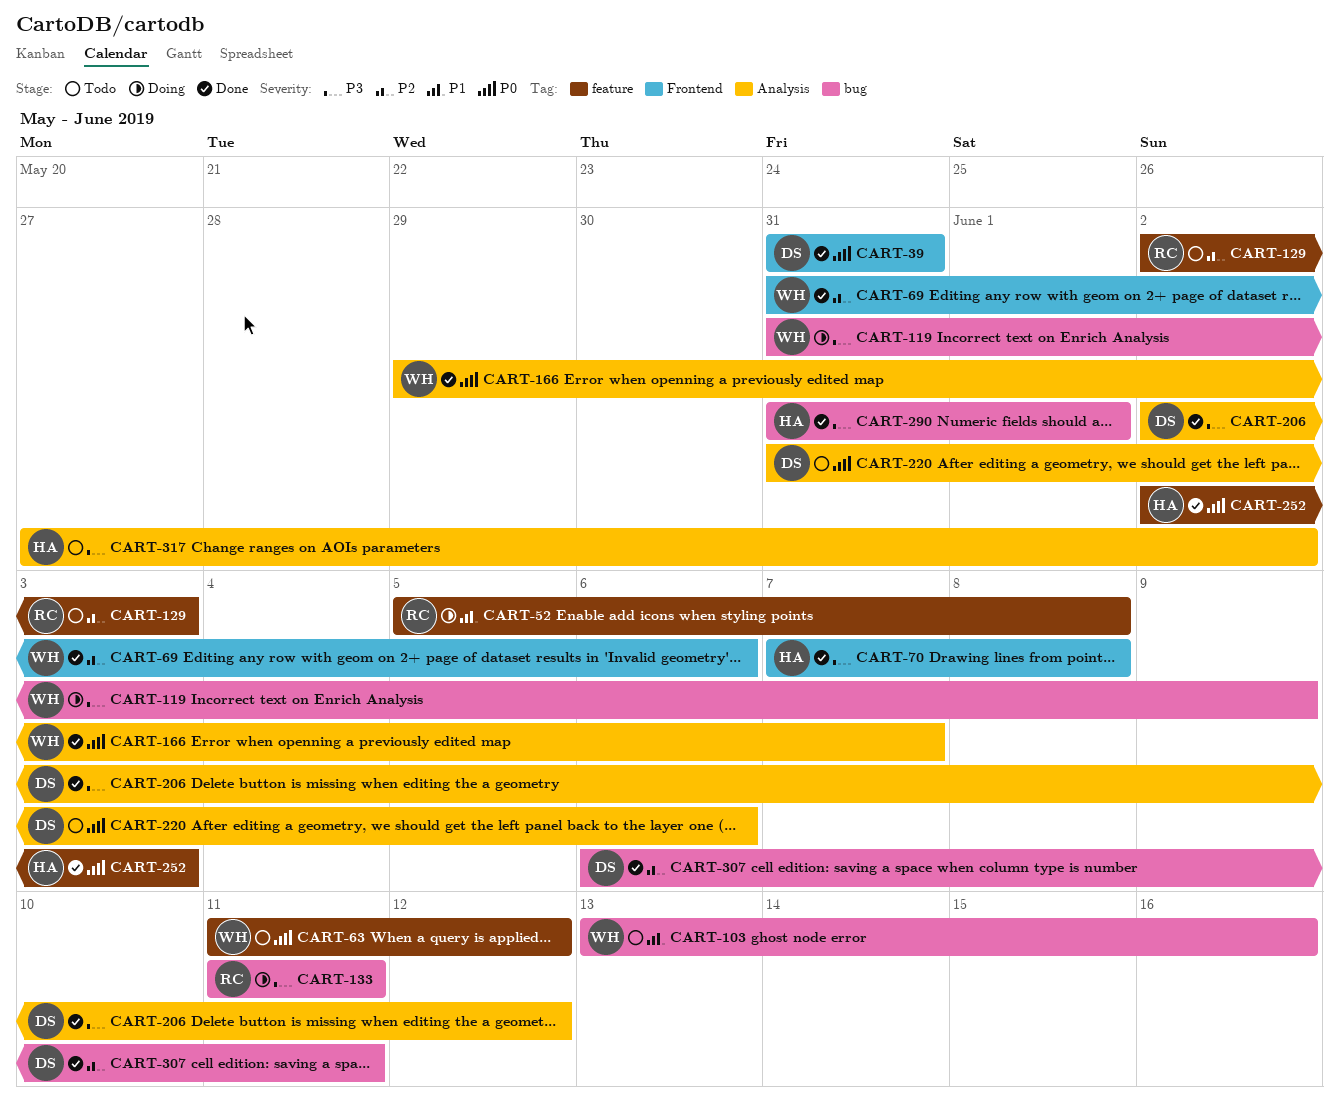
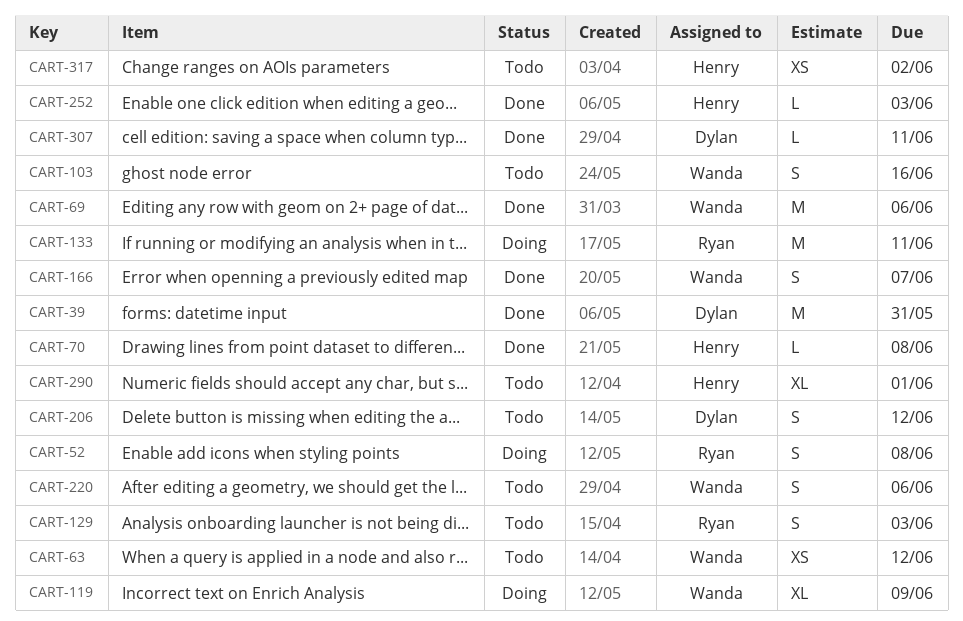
CART-206, status: Done -> Todo
CART-220, owner: Dylan -> Wanda
CART-290, status: Done -> Todo

